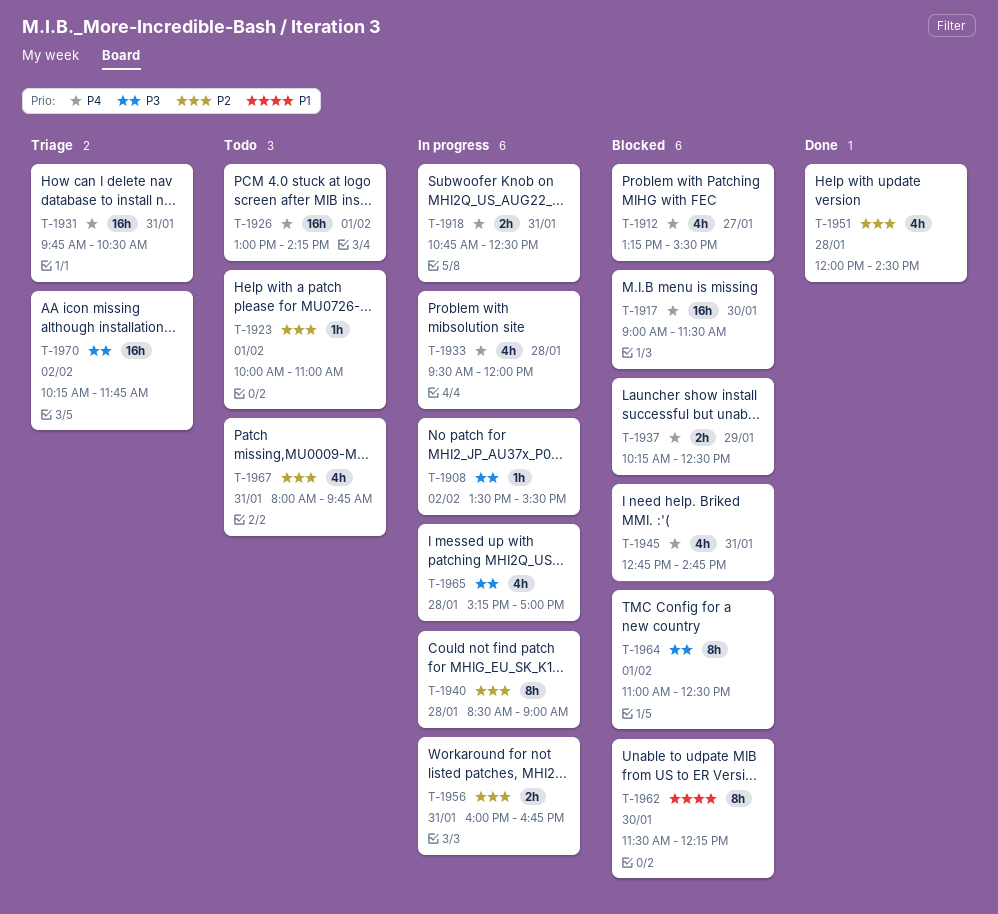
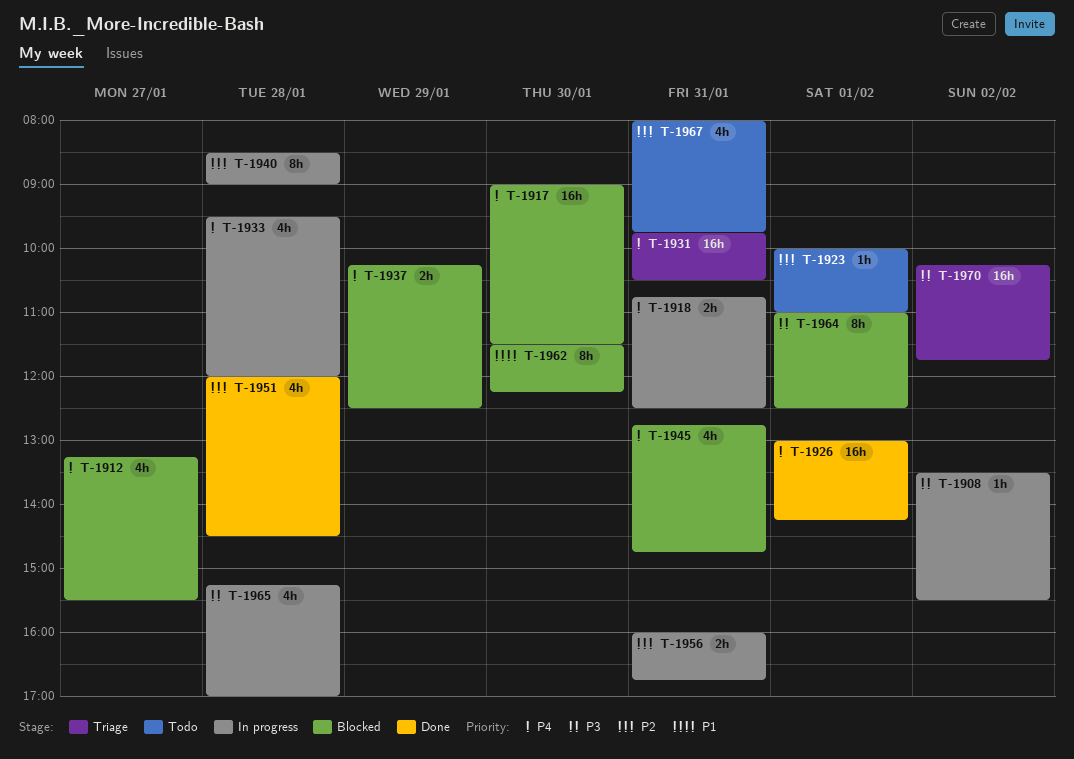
T-1926, status: Todo -> Done

